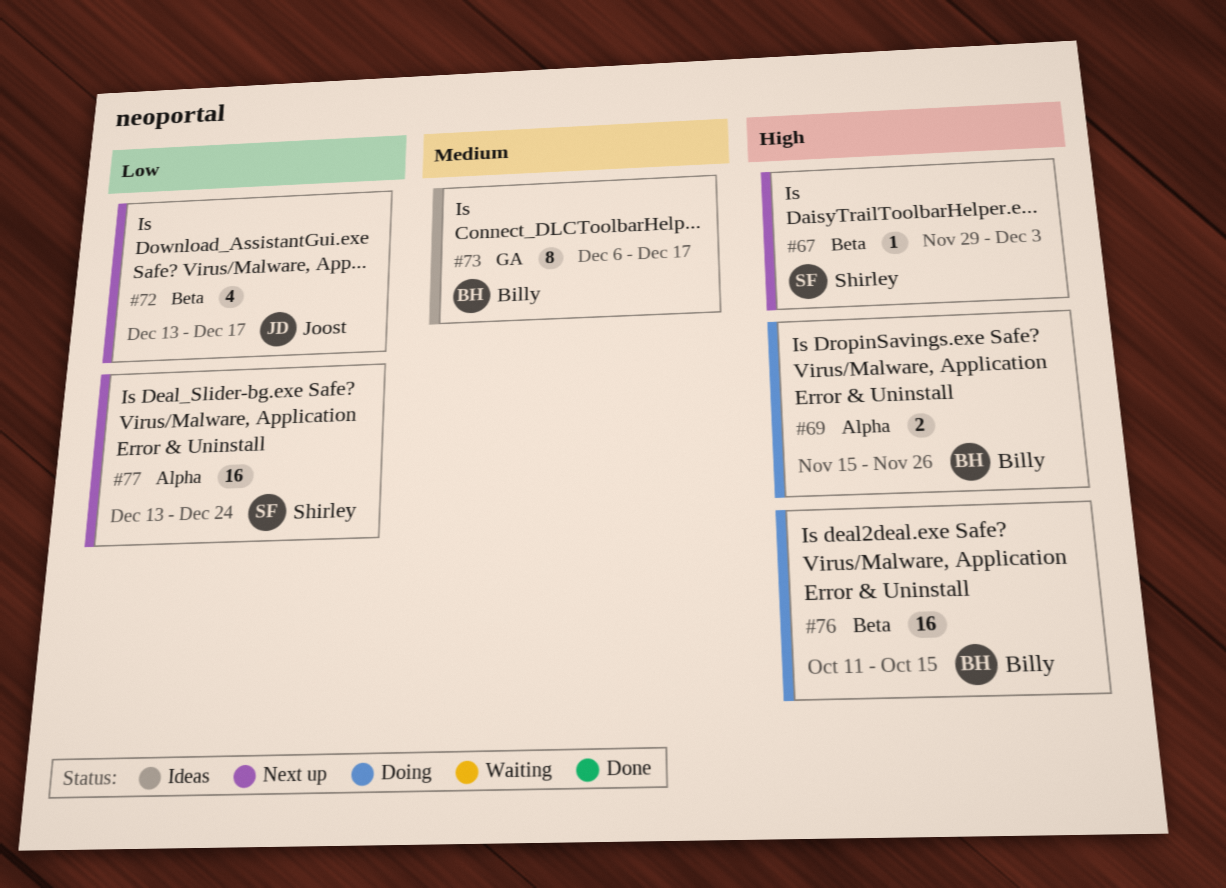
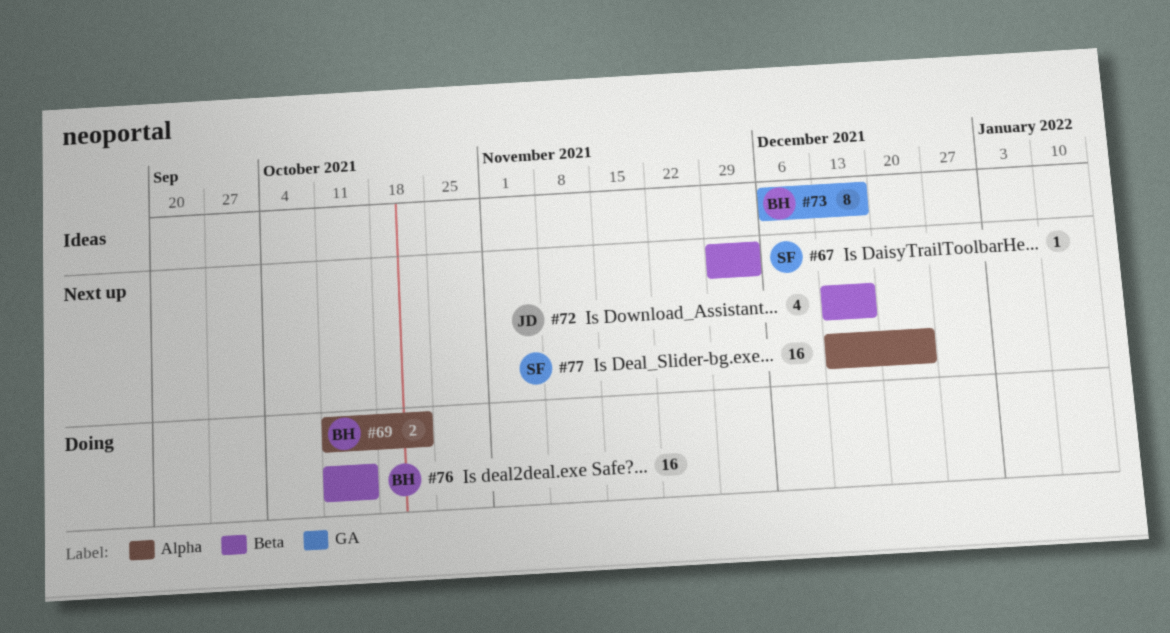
#69, start: Nov 15 -> Oct 11
#69, due: Nov 26 -> Oct 22

